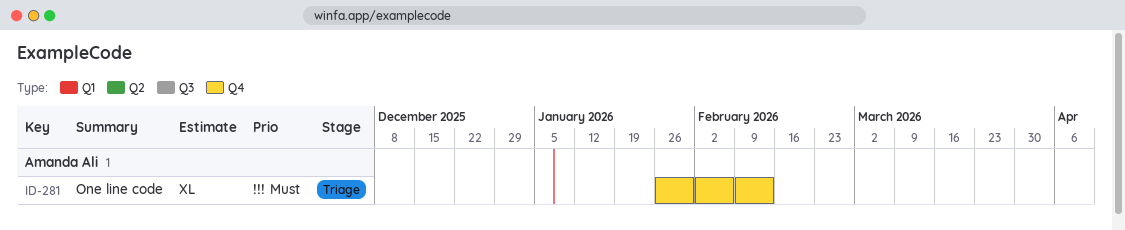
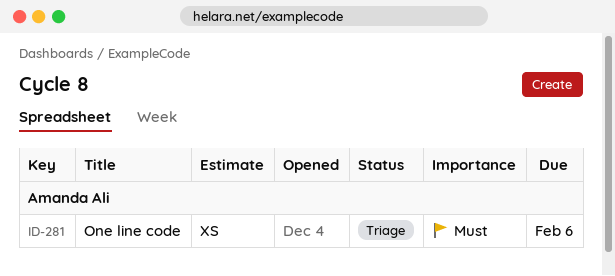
ID-281, estimate: XL -> XS
ID-281, due: Feb 13 -> Feb 6

